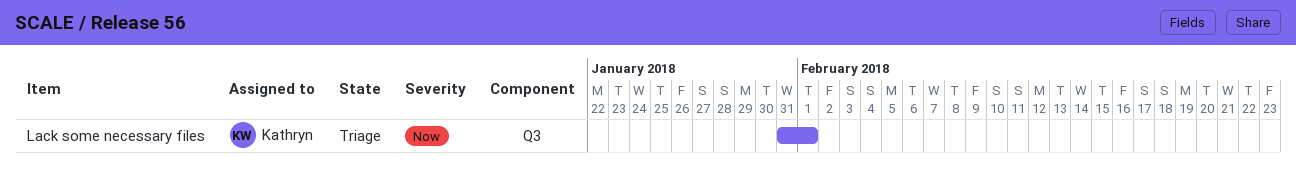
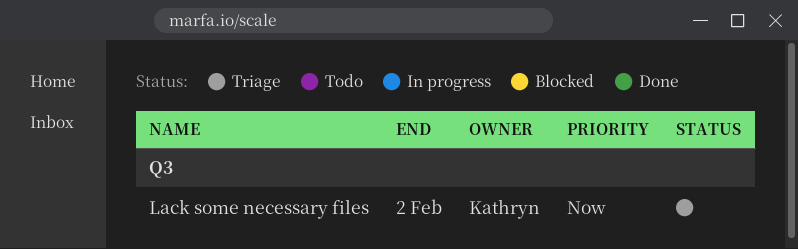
Lack some necessary files, due: Feb 1 -> Feb 2

